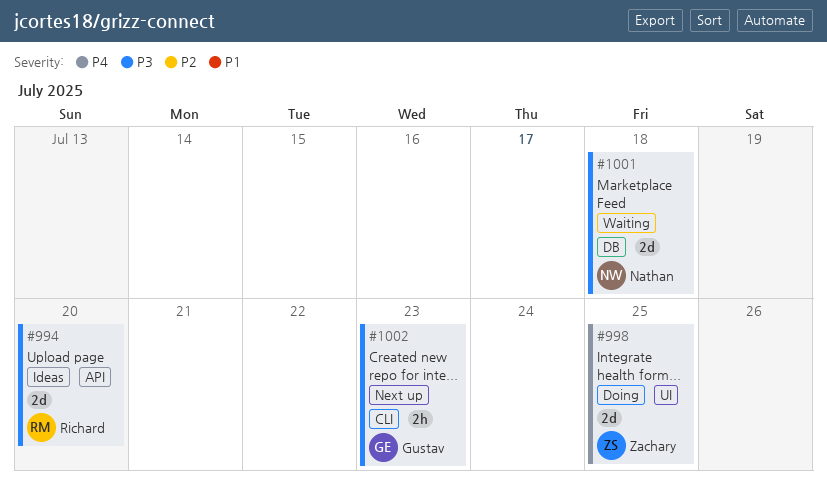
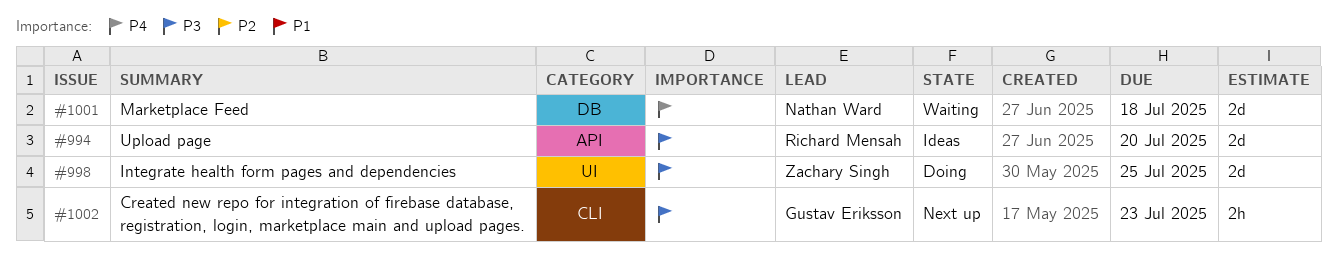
#998, priority: P4 -> P3
#1001, priority: P3 -> P4

